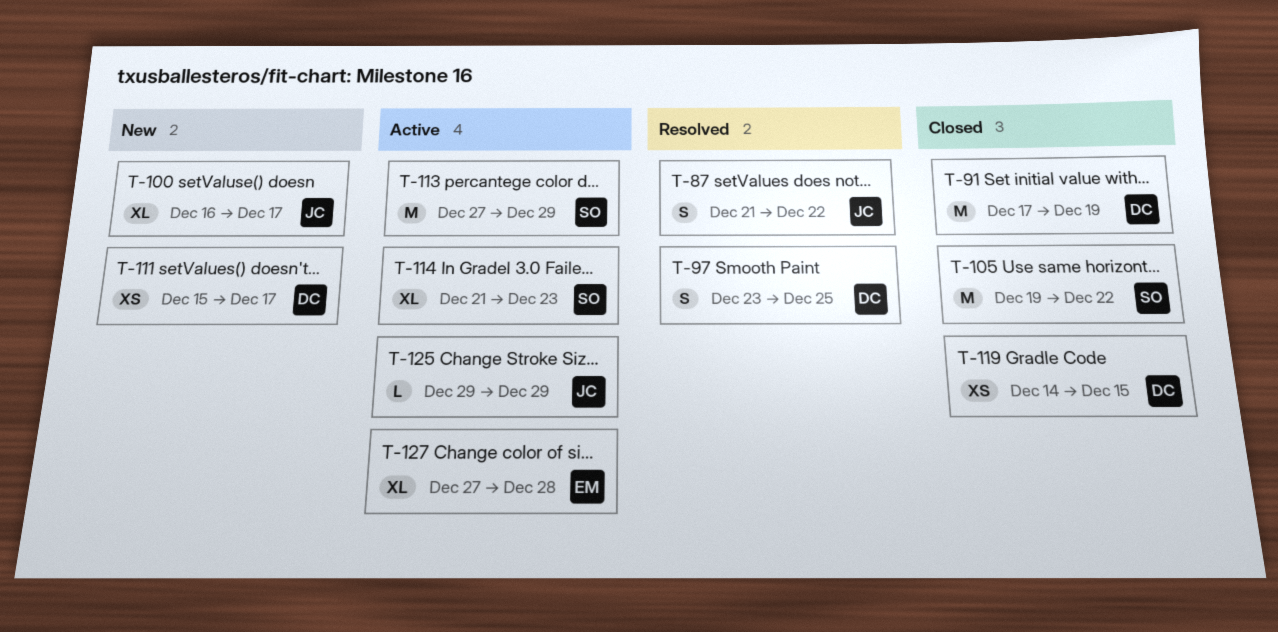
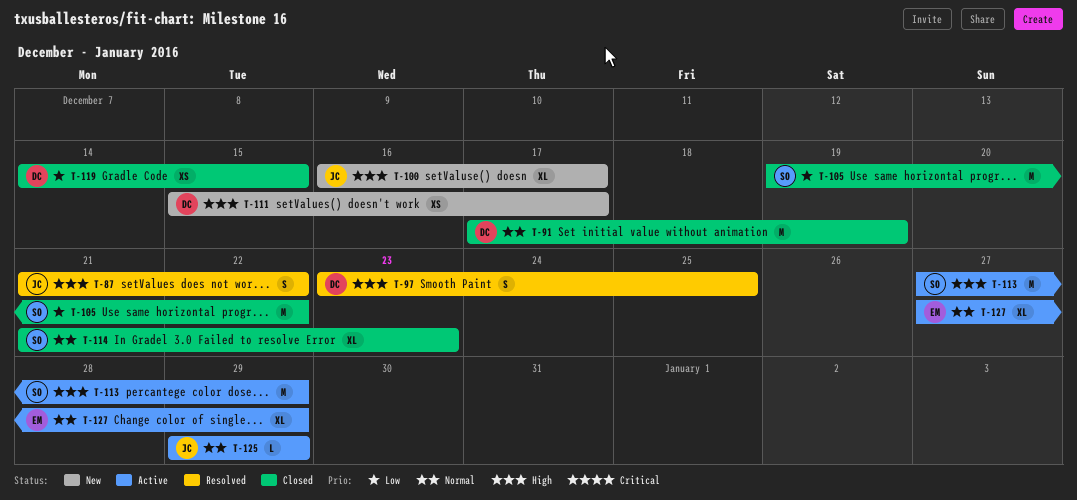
T-114, status: Active -> Closed
T-127, due: Dec 28 -> Dec 29

